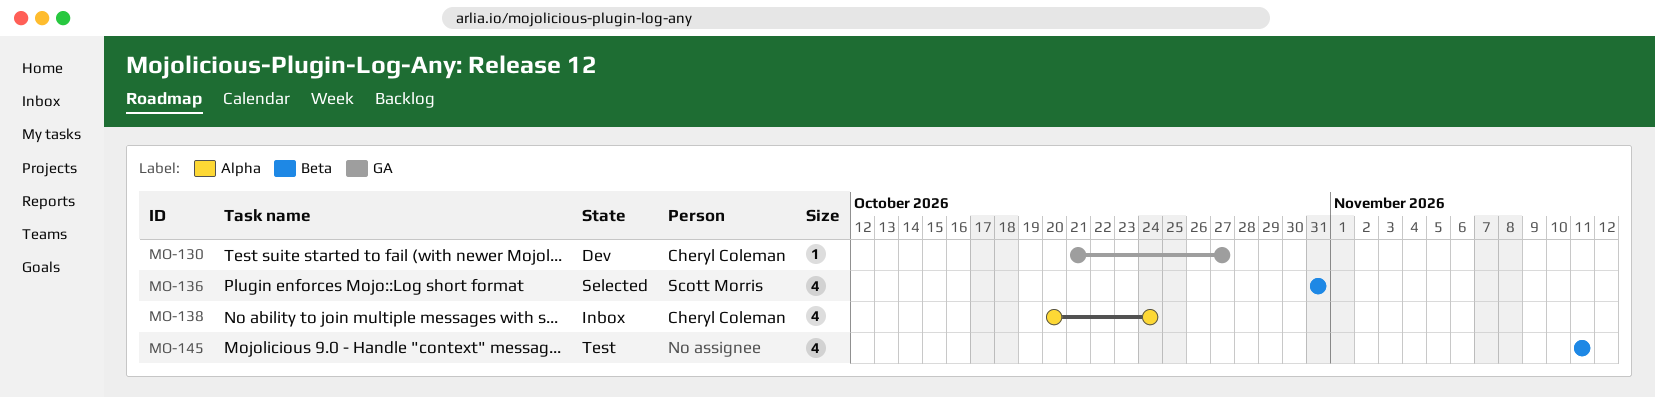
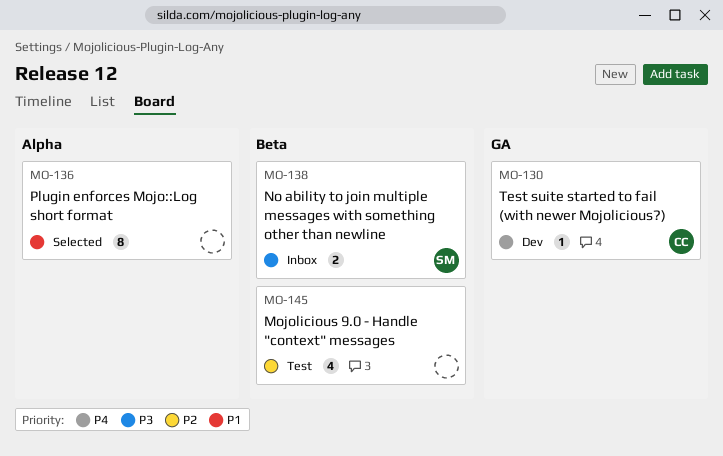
MO-136, owner: Scott Morris -> none
MO-136, label: Beta -> Alpha
MO-136, estimate: 4 -> 8
MO-138, owner: Cheryl Coleman -> Scott Morris
MO-138, label: Alpha -> Beta
MO-138, estimate: 4 -> 2

